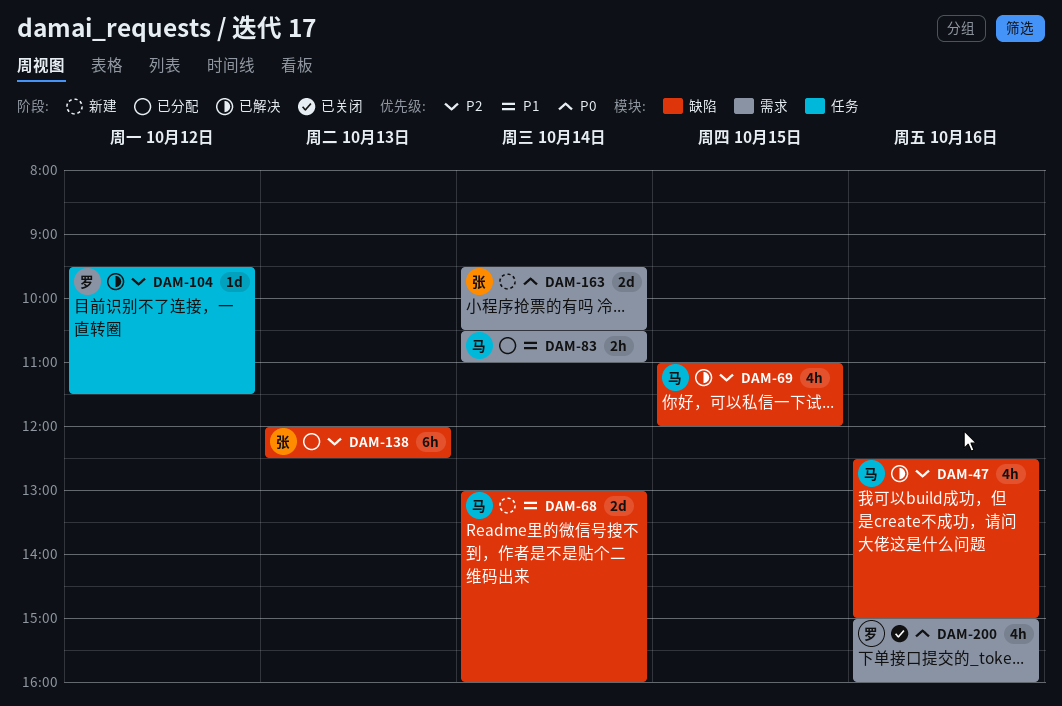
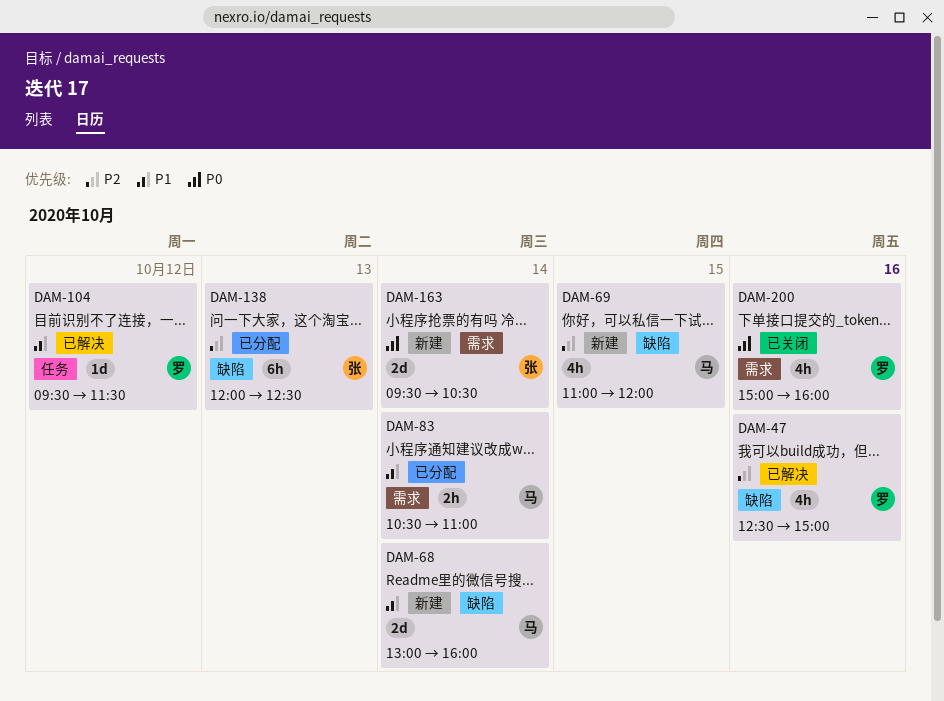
DAM-47, owner: 马 -> 罗
DAM-69, status: 已解决 -> 新建
DAM-104, priority: P2 -> P1

